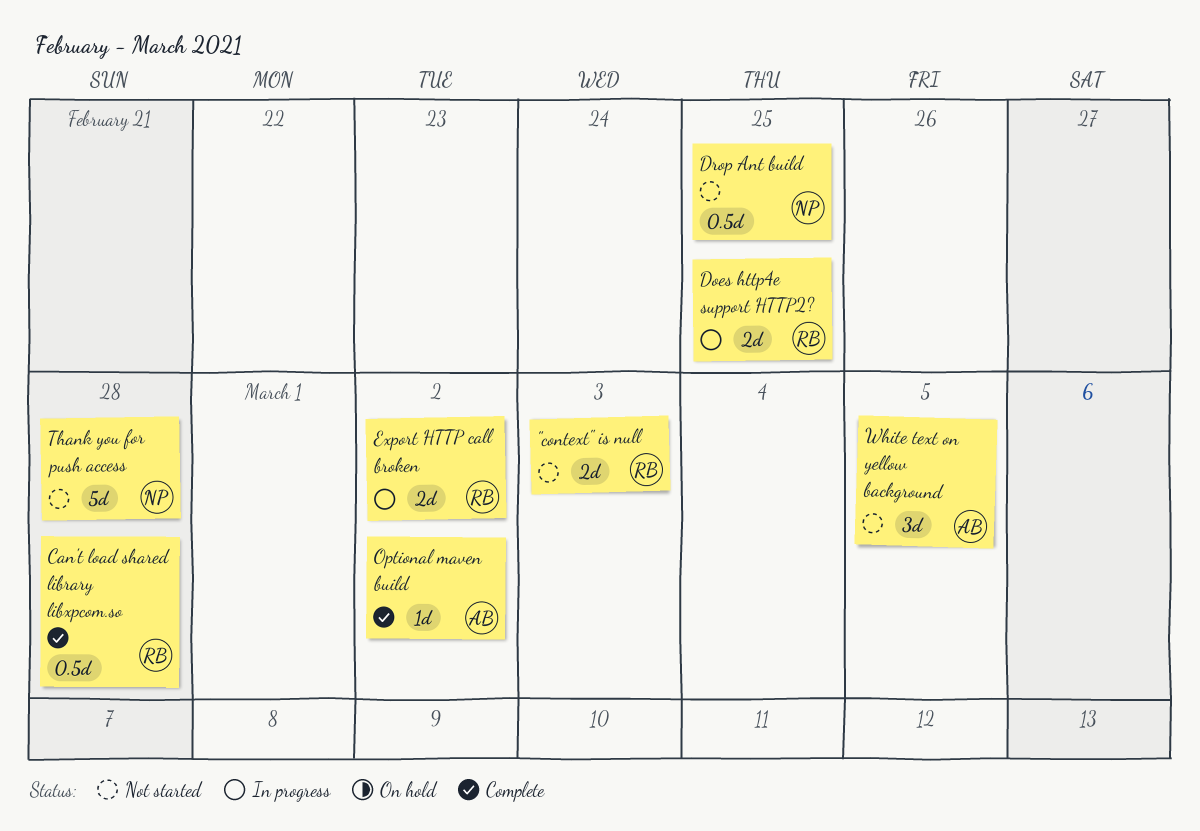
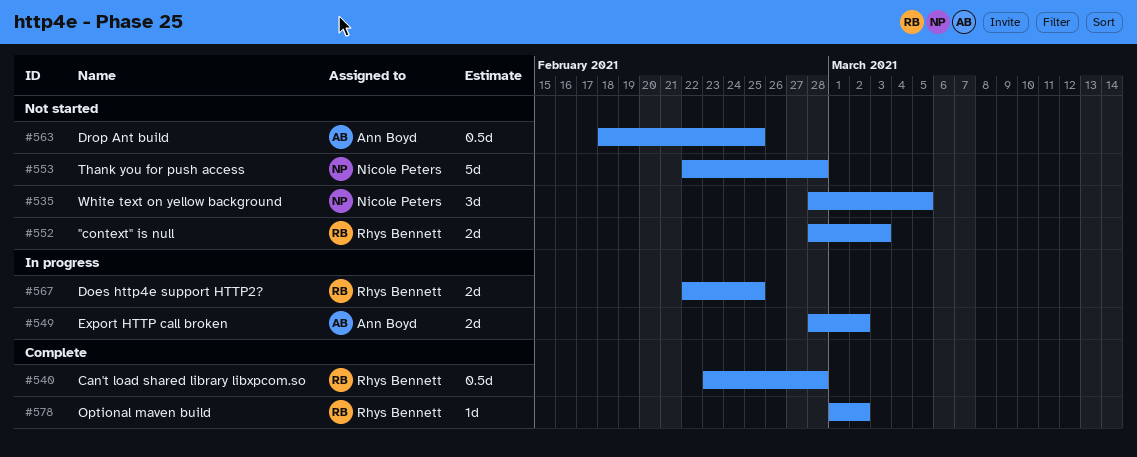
Drop Ant build, owner: Nicole Peters -> Ann Boyd
Export HTTP call broken, owner: Rhys Bennett -> Ann Boyd
Optional maven build, owner: Ann Boyd -> Rhys Bennett
White text on yellow background, owner: Ann Boyd -> Nicole Peters

